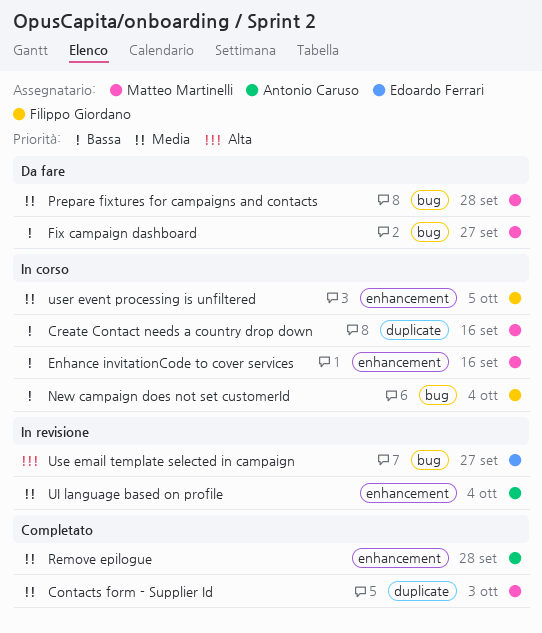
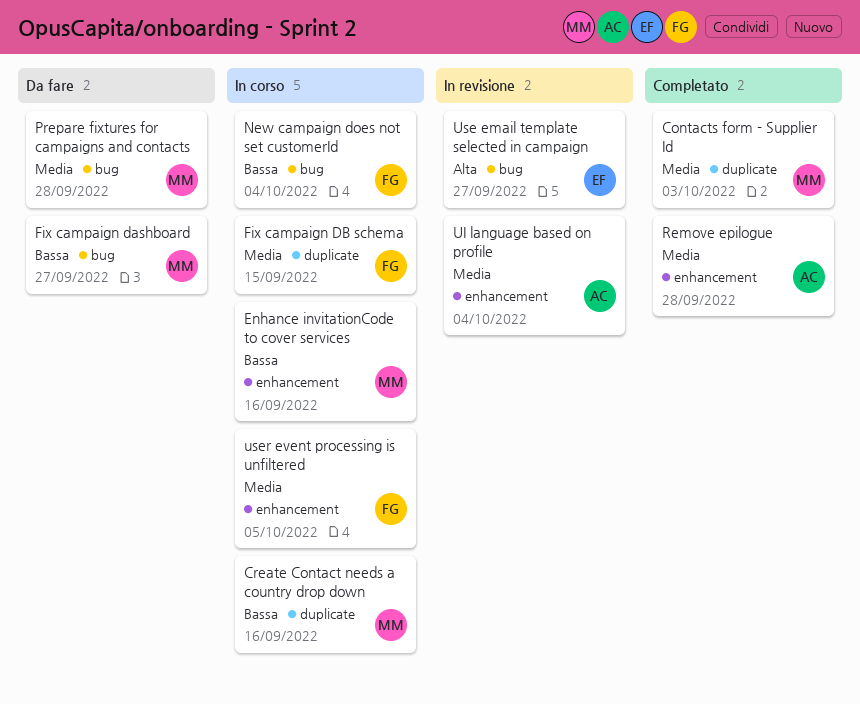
Fix campaign DB schema: none -> present

